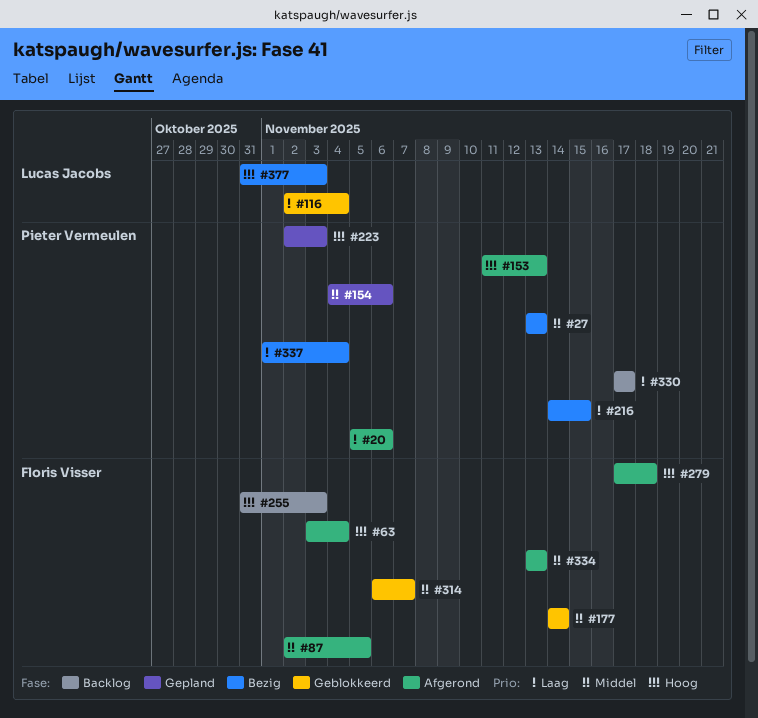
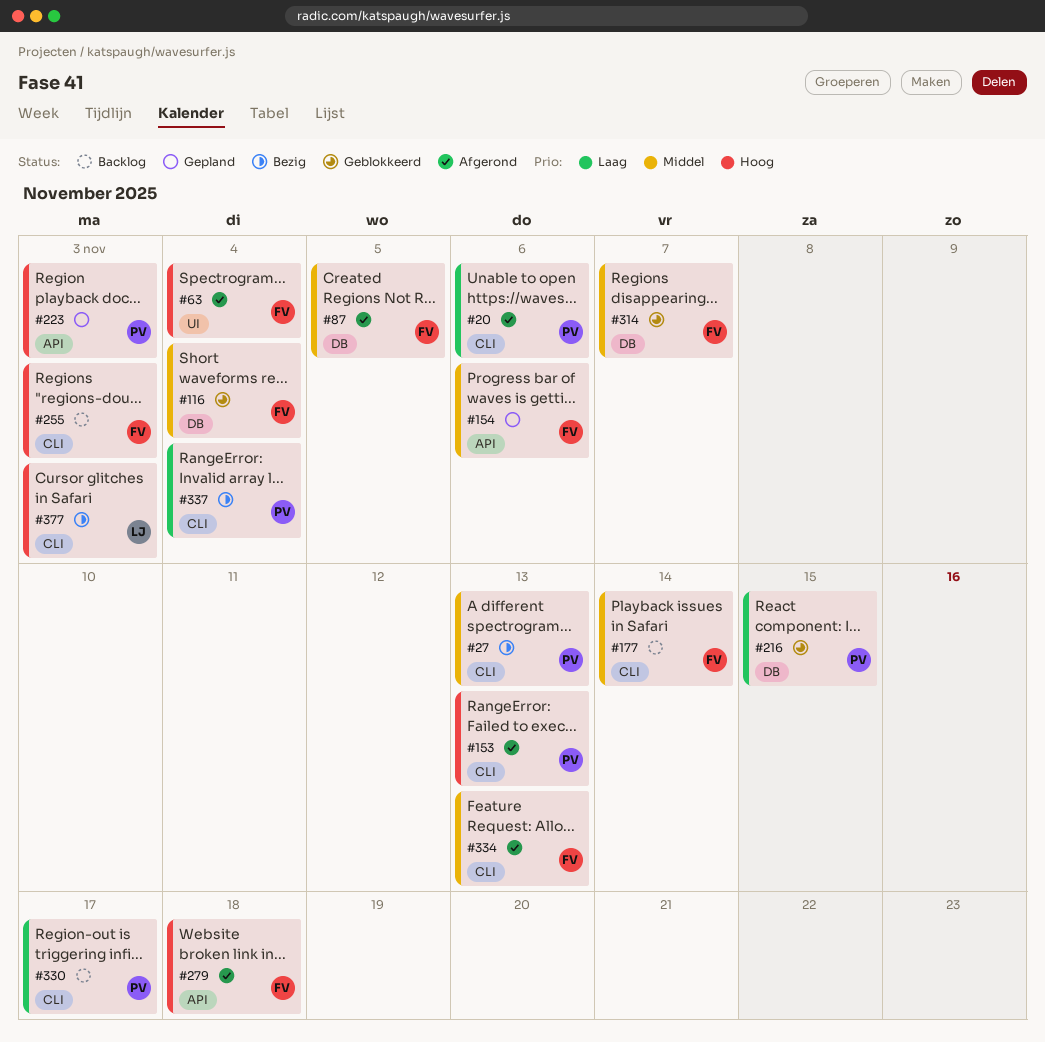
#116, owner: Lucas Jacobs -> Floris Visser
#116, priority: Laag -> Middel
#154, owner: Pieter Vermeulen -> Floris Visser
#177, status: Geblokkeerd -> Backlog
#216, status: Bezig -> Geblokkeerd

